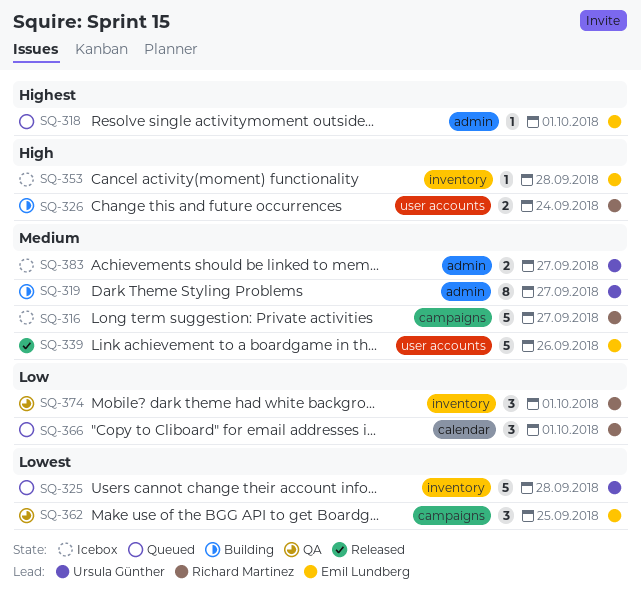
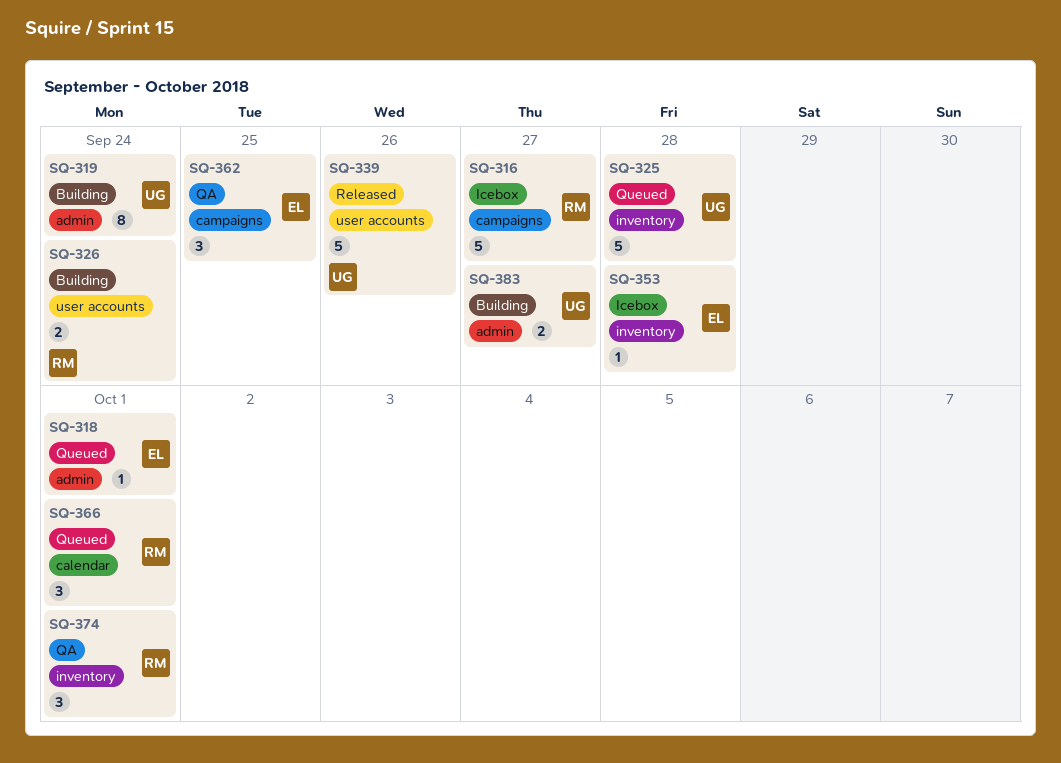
SQ-319, due: Sep 27 -> Sep 24
SQ-339, owner: Emil Lundberg -> Ursula Günther
SQ-383, status: Icebox -> Building

